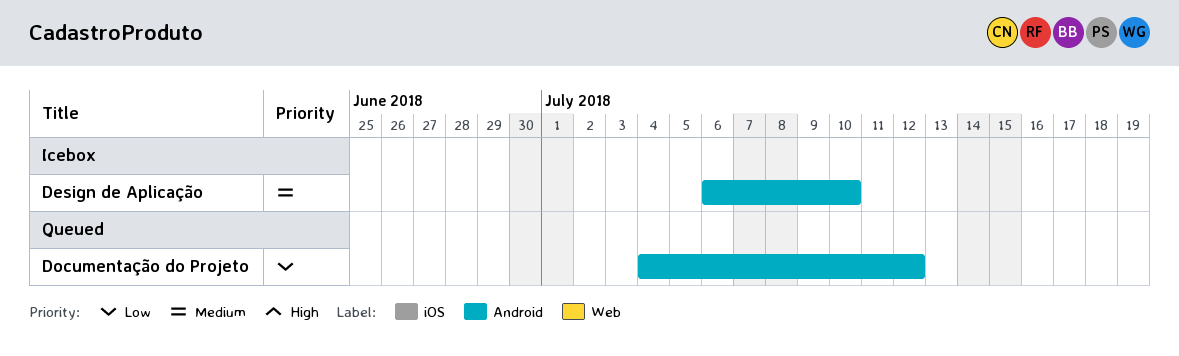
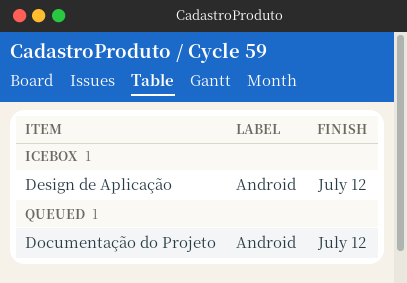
Design de Aplicação, due: Jul 10 -> Jul 12

